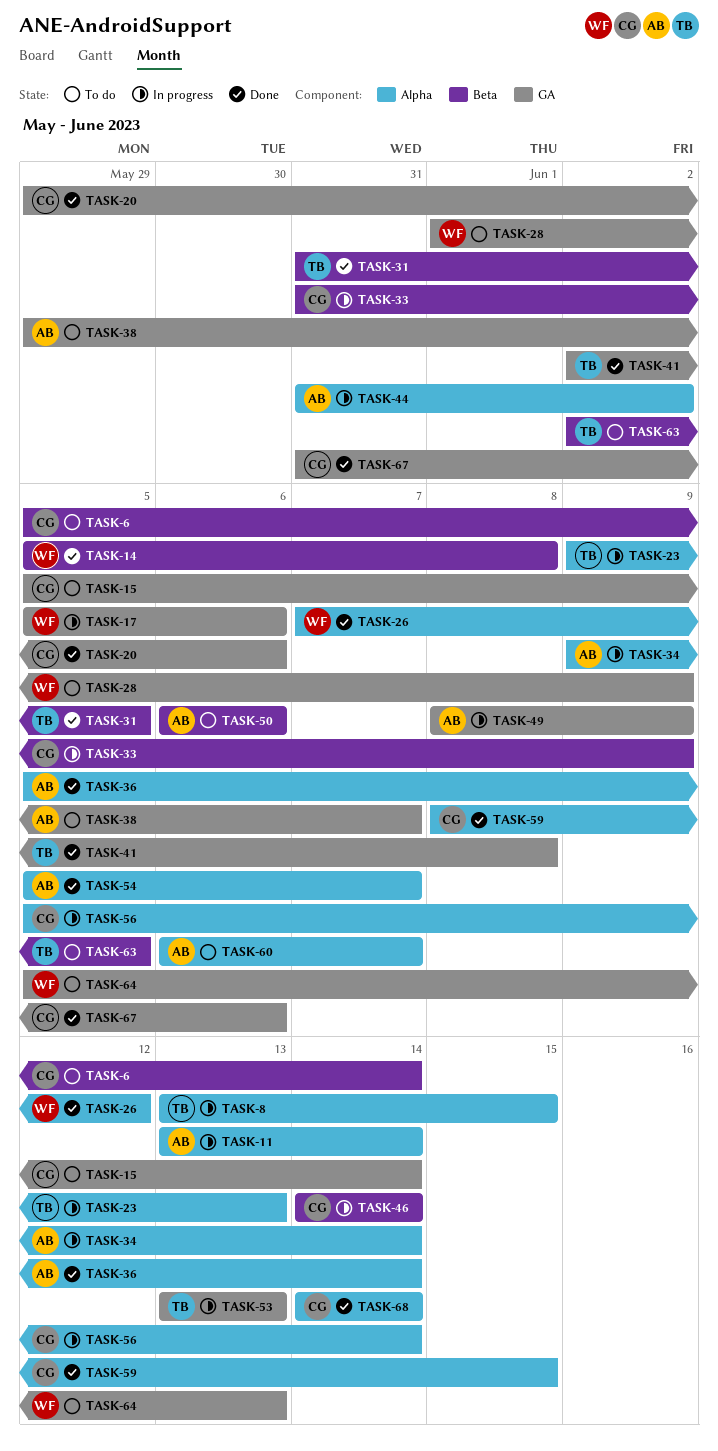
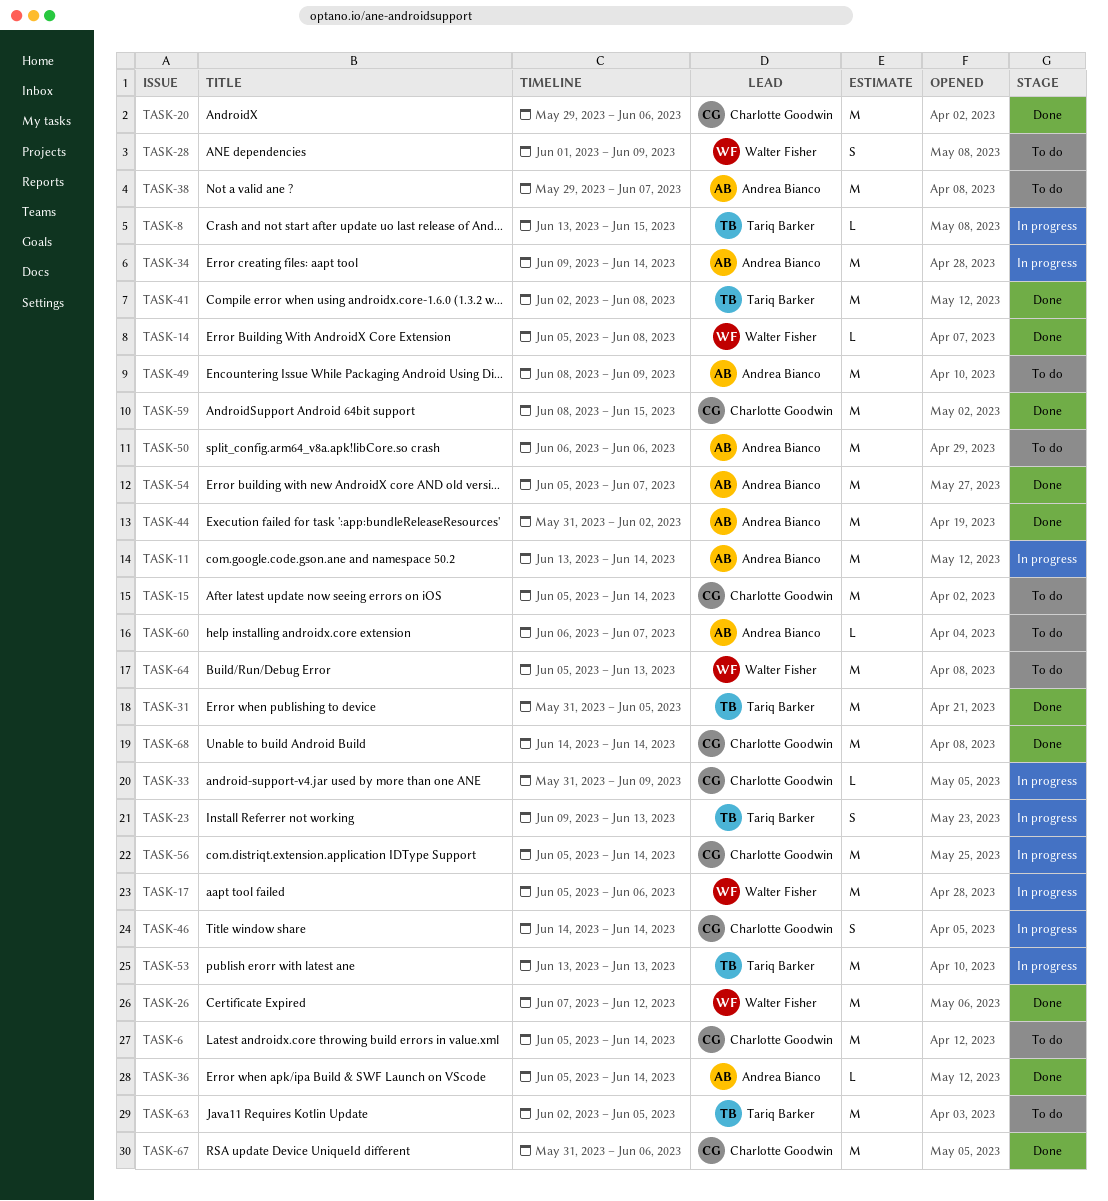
TASK-44, status: In progress -> Done
TASK-49, status: In progress -> To do

